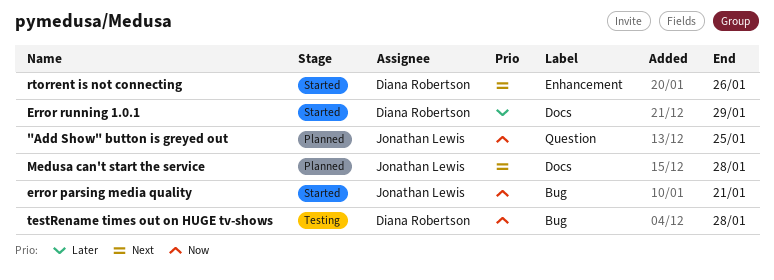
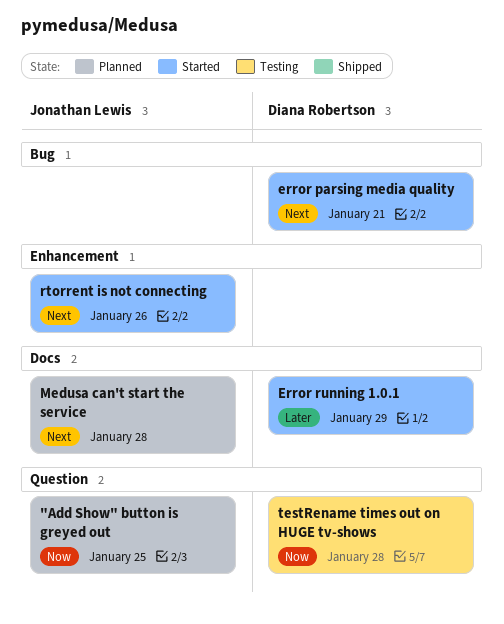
error parsing media quality, owner: Jonathan Lewis -> Diana Robertson
error parsing media quality, priority: Now -> Next
rtorrent is not connecting, owner: Diana Robertson -> Jonathan Lewis
testRename times out on HUGE tv-shows, label: Bug -> Question

